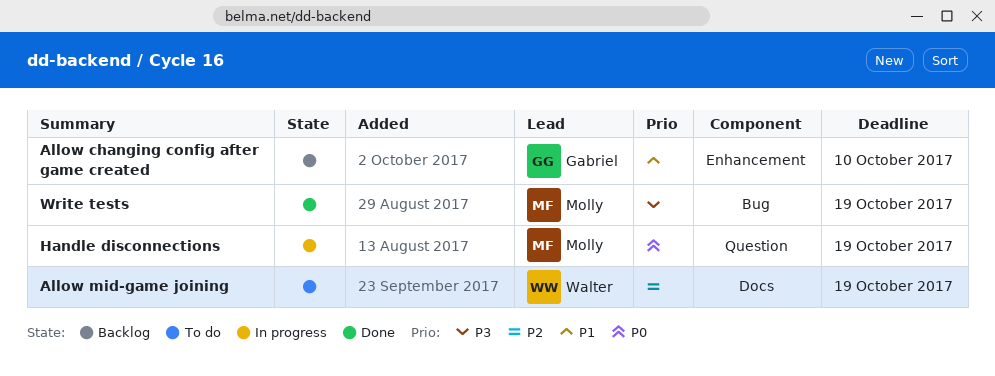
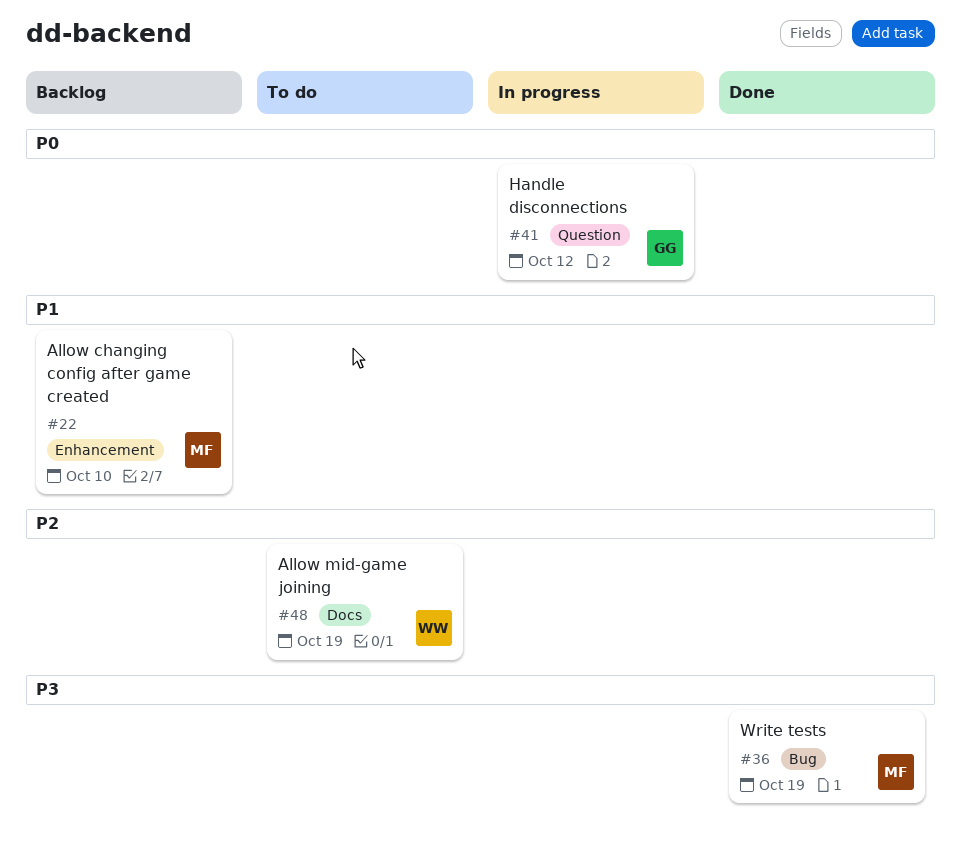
Allow changing config after game created, owner: Gabriel -> Molly
Handle disconnections, owner: Molly -> Gabriel
Handle disconnections, due: Oct 19 -> Oct 12

